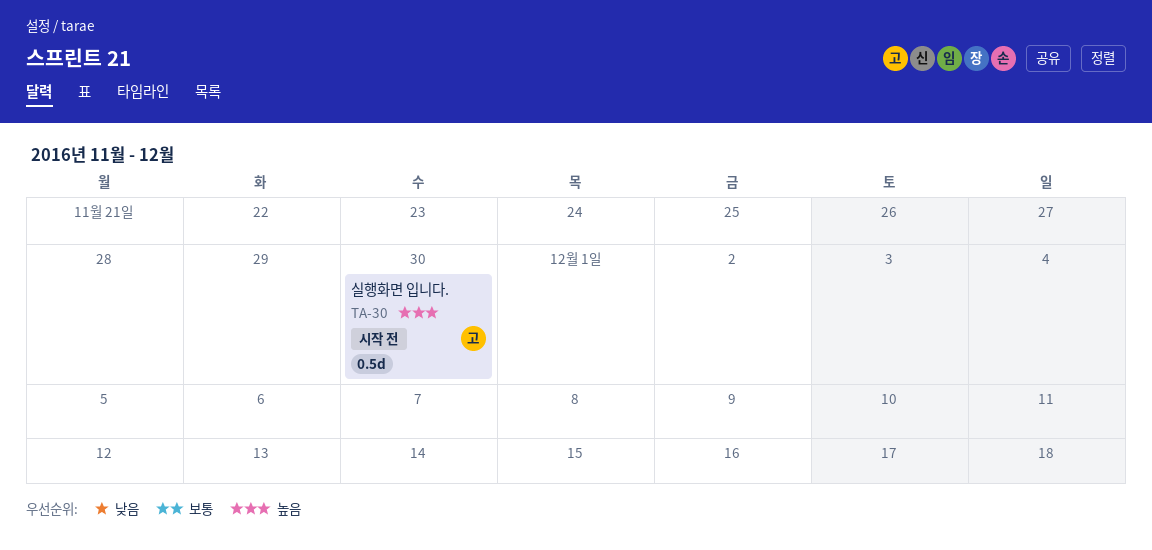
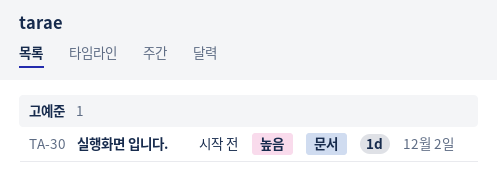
TA-30, estimate: 0.5d -> 1d
TA-30, due: Nov 30 -> Dec 2

